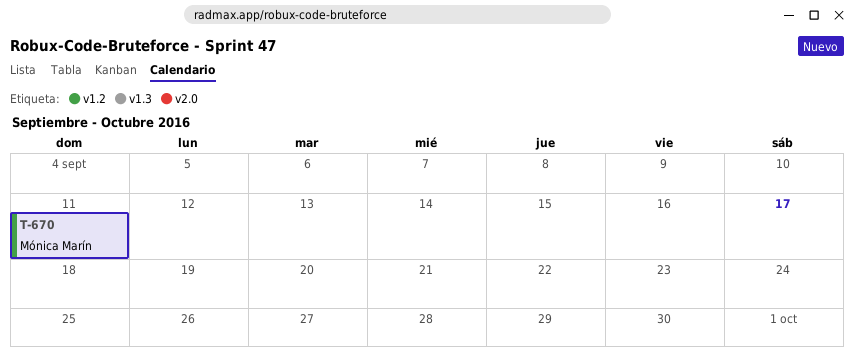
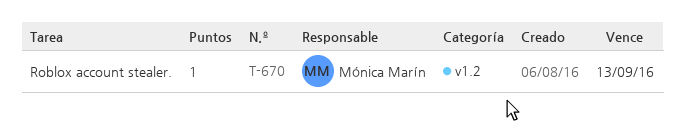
T-670, due: Sep 11 -> Sep 13

